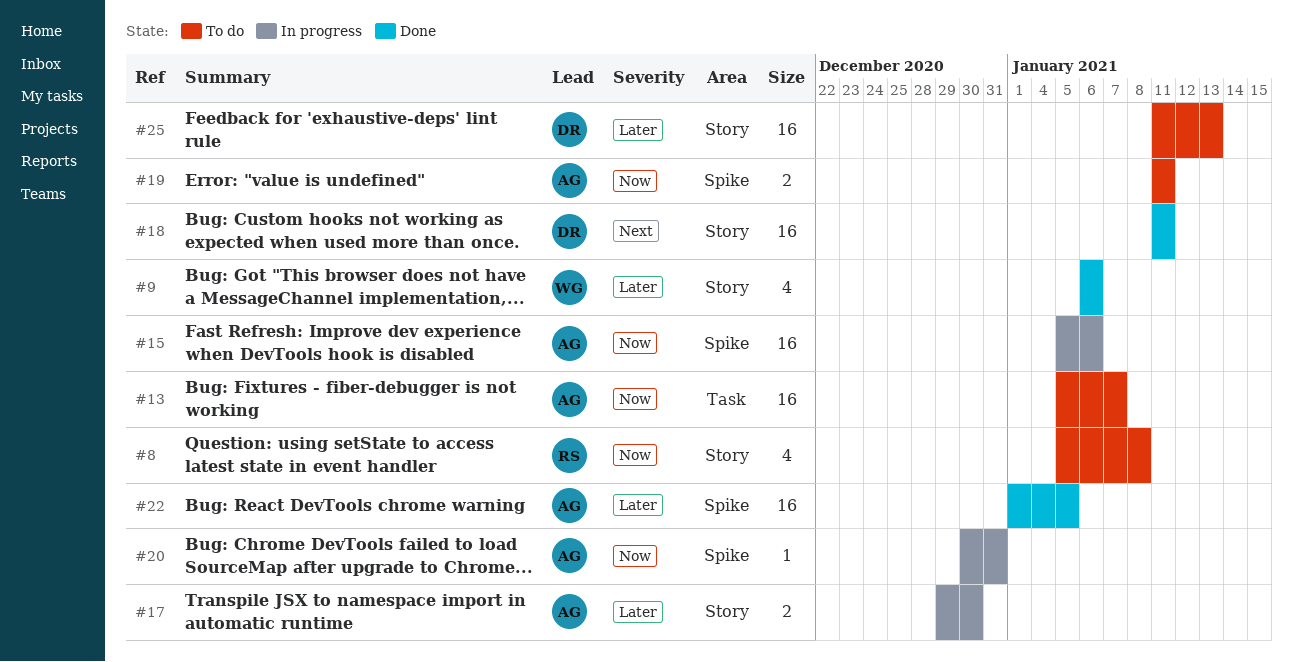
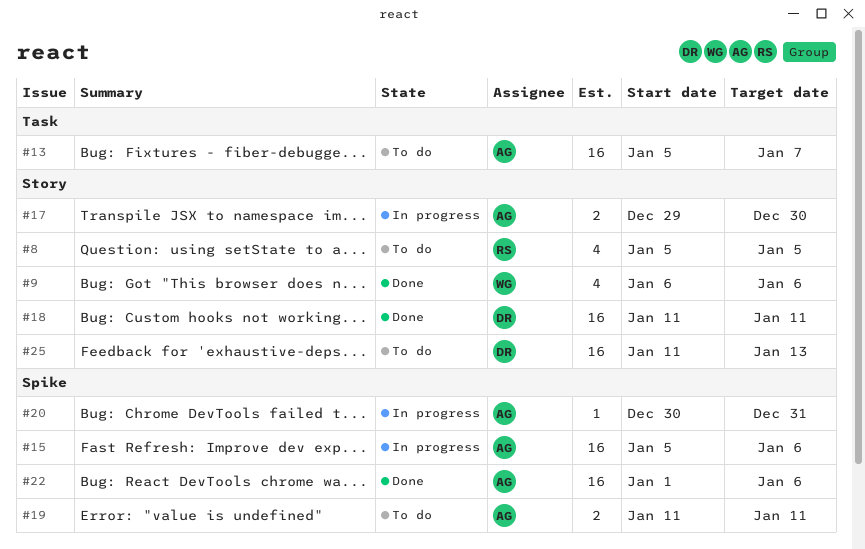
#8, due: Jan 8 -> Jan 5
#22, due: Jan 5 -> Jan 6

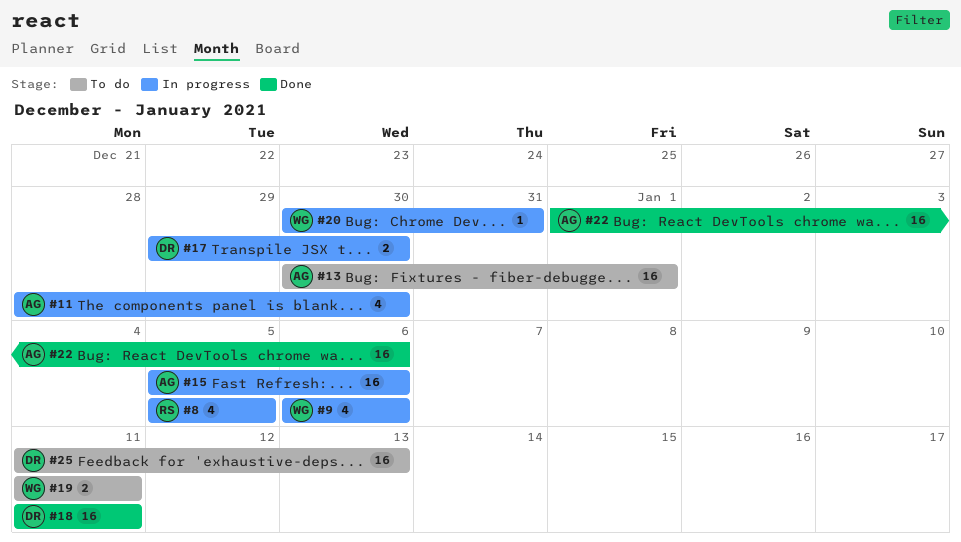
#8, status: To do -> In progress
#9, status: Done -> In progress
#11: none -> present
#13, start: Jan 5 -> Dec 30
#13, due: Jan 7 -> Jan 1
#17, owner: AG -> DR
#19, owner: AG -> WG
#20, owner: AG -> WG

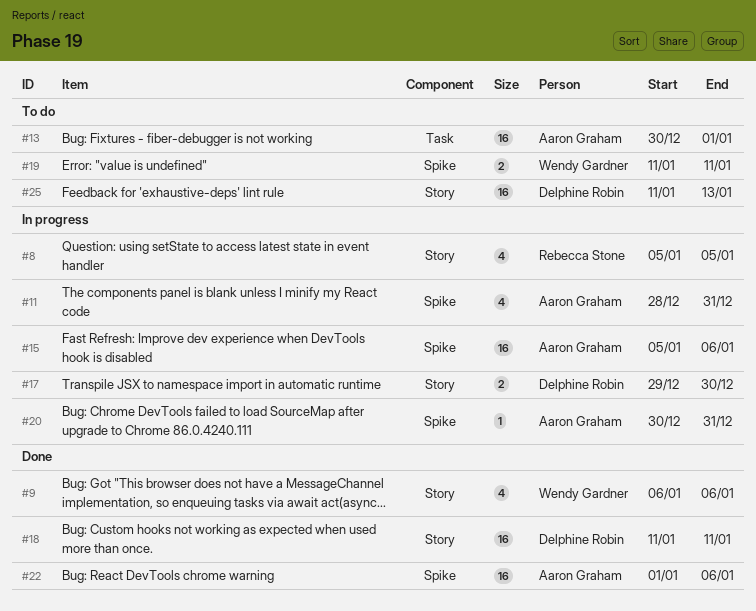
#9, status: In progress -> Done
#11, due: Dec 30 -> Dec 31
#20, owner: Wendy Gardner -> Aaron Graham

